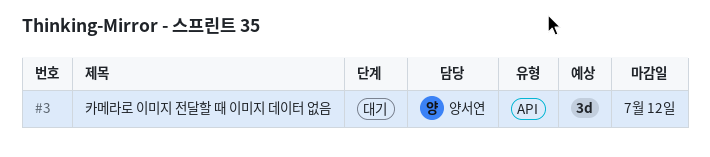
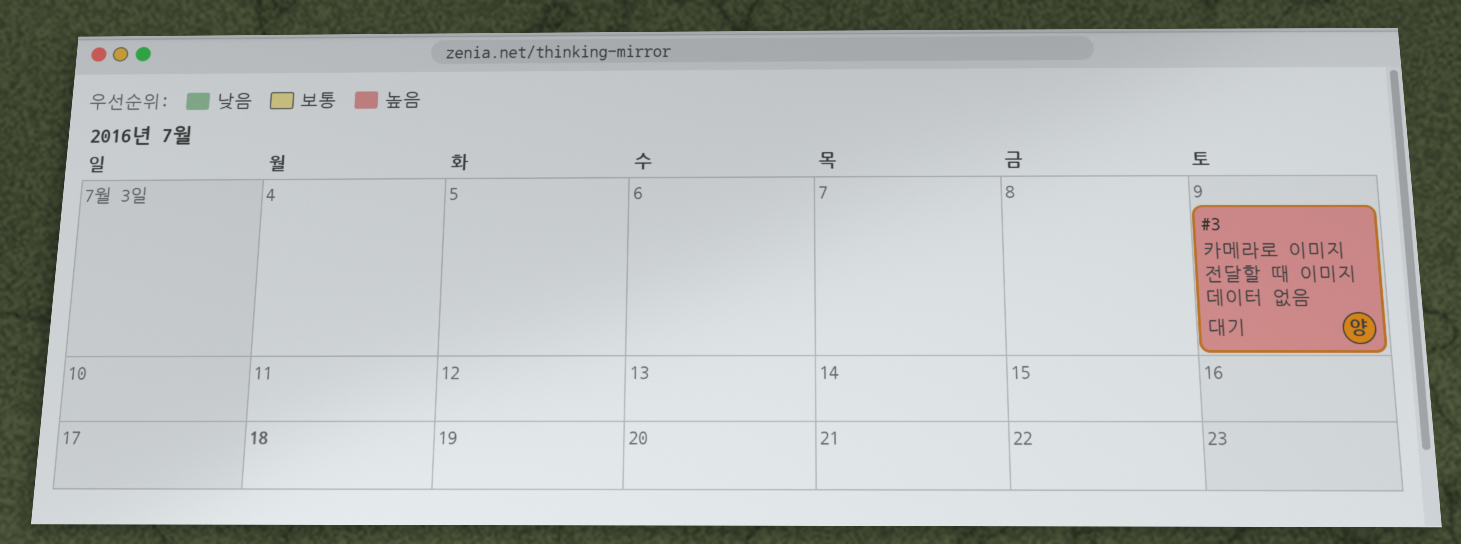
#3, due: Jul 12 -> Jul 9

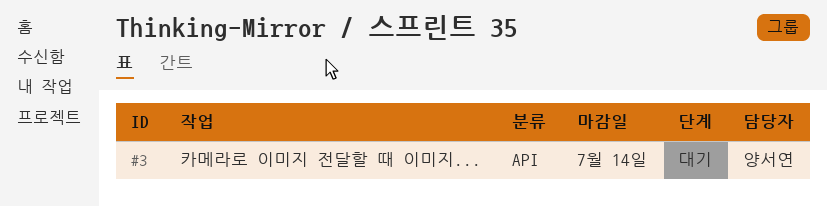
#3, due: Jul 9 -> Jul 14

